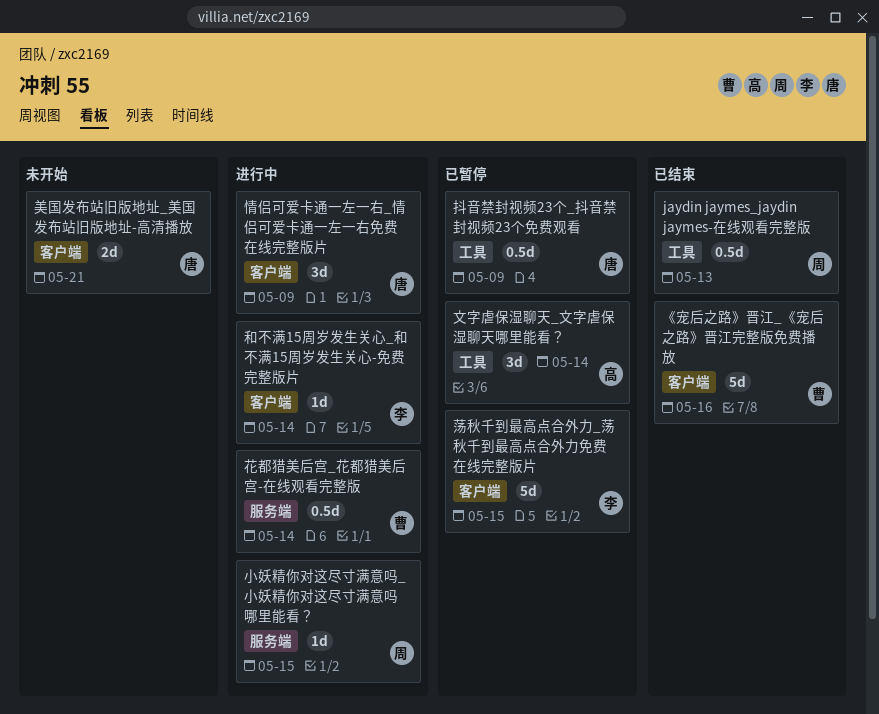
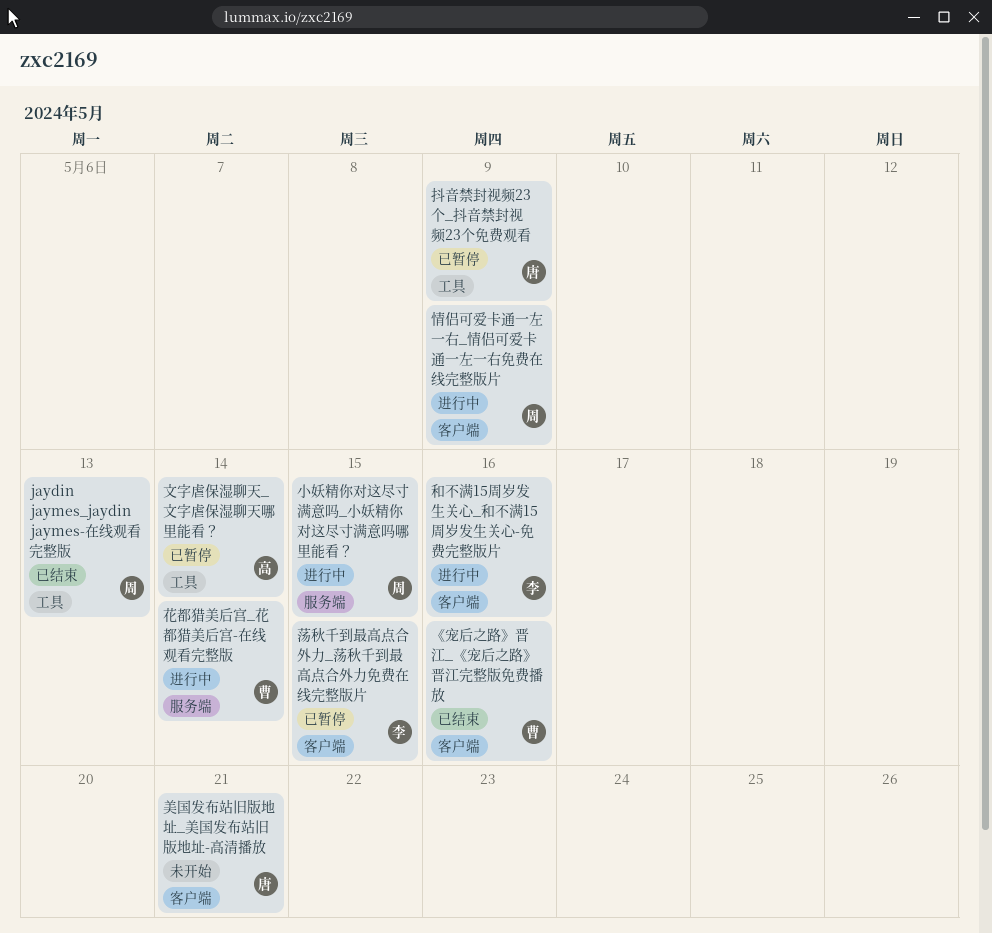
和不满15周岁发生关心_和不满15周岁发生关心-免费完整版片, due: May 14 -> May 16
情侣可爱卡通一左一右_情侣可爱卡通一左一右免费在线完整版片, owner: 唐 -> 周

